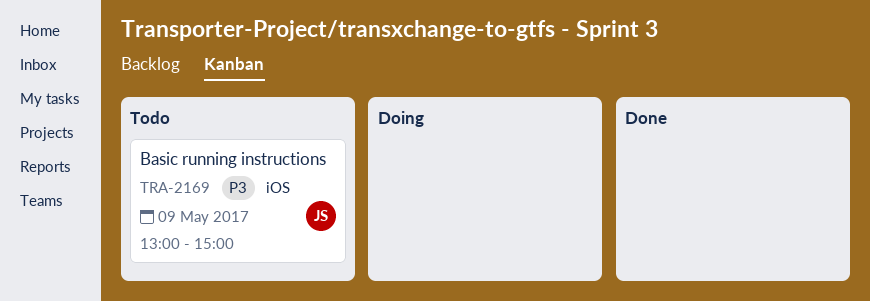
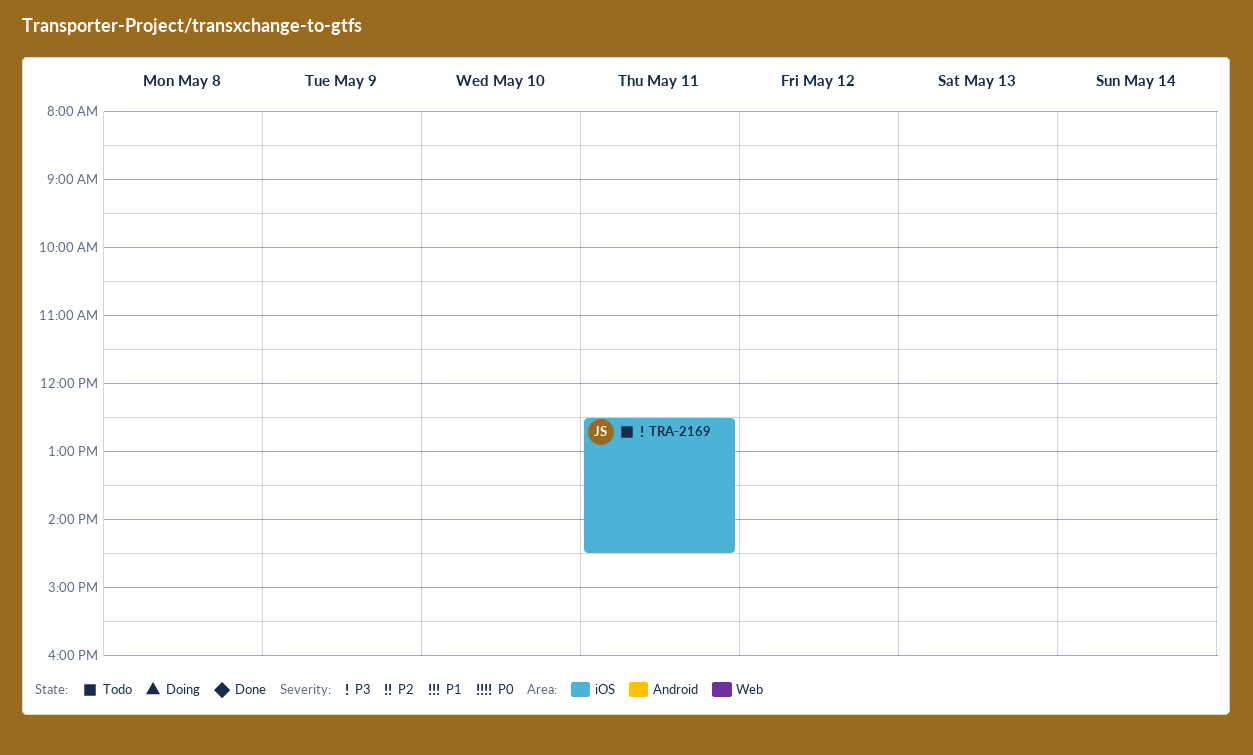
TRA-2169, day: May 9 -> May 11
TRA-2169, begins: 13:00 -> 12:30
TRA-2169, ends: 15:00 -> 14:30

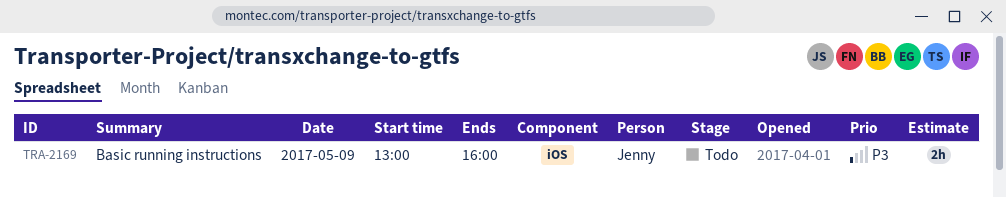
TRA-2169, day: May 11 -> May 9
TRA-2169, begins: 12:30 -> 13:00
TRA-2169, ends: 14:30 -> 16:00

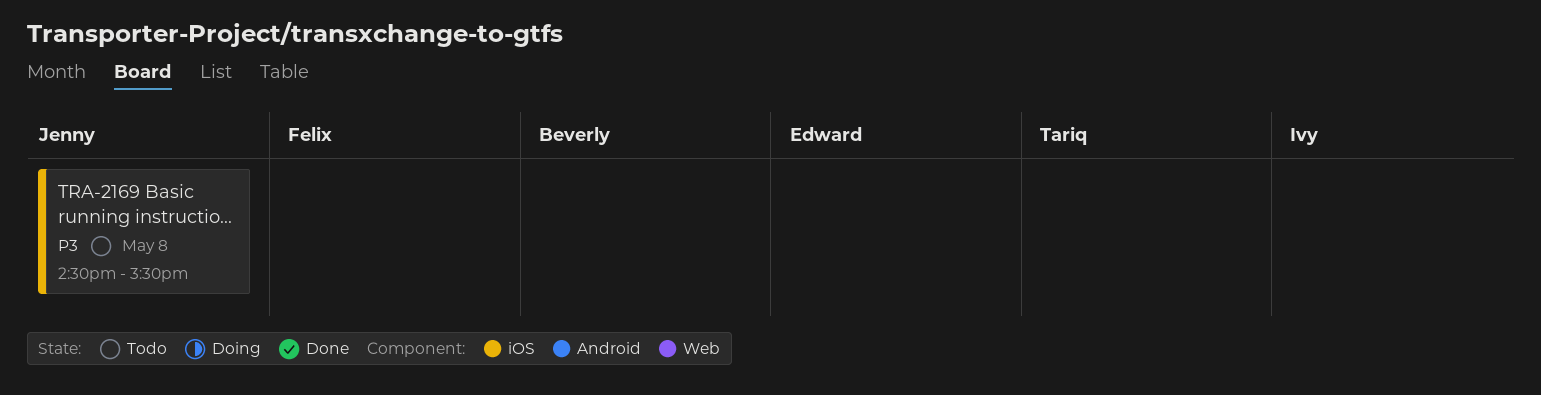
TRA-2169, day: May 9 -> May 8
TRA-2169, begins: 13:00 -> 14:30
TRA-2169, ends: 16:00 -> 15:30

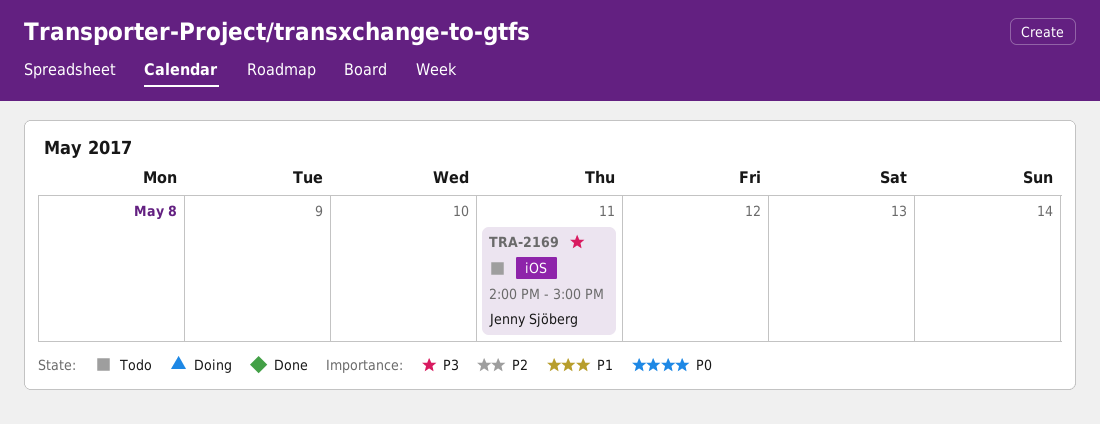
TRA-2169, day: May 8 -> May 11
TRA-2169, begins: 14:30 -> 14:00
TRA-2169, ends: 15:30 -> 15:00

